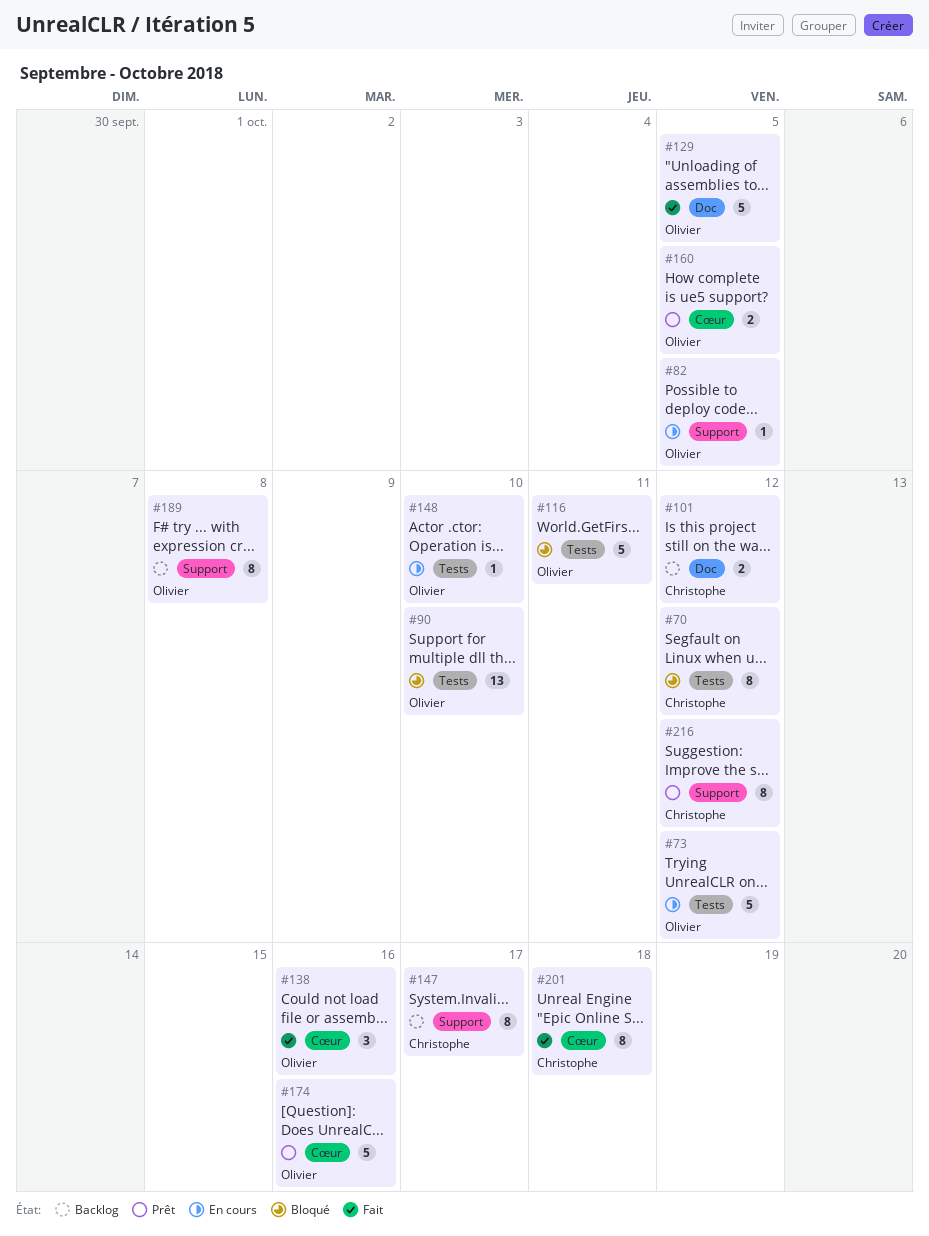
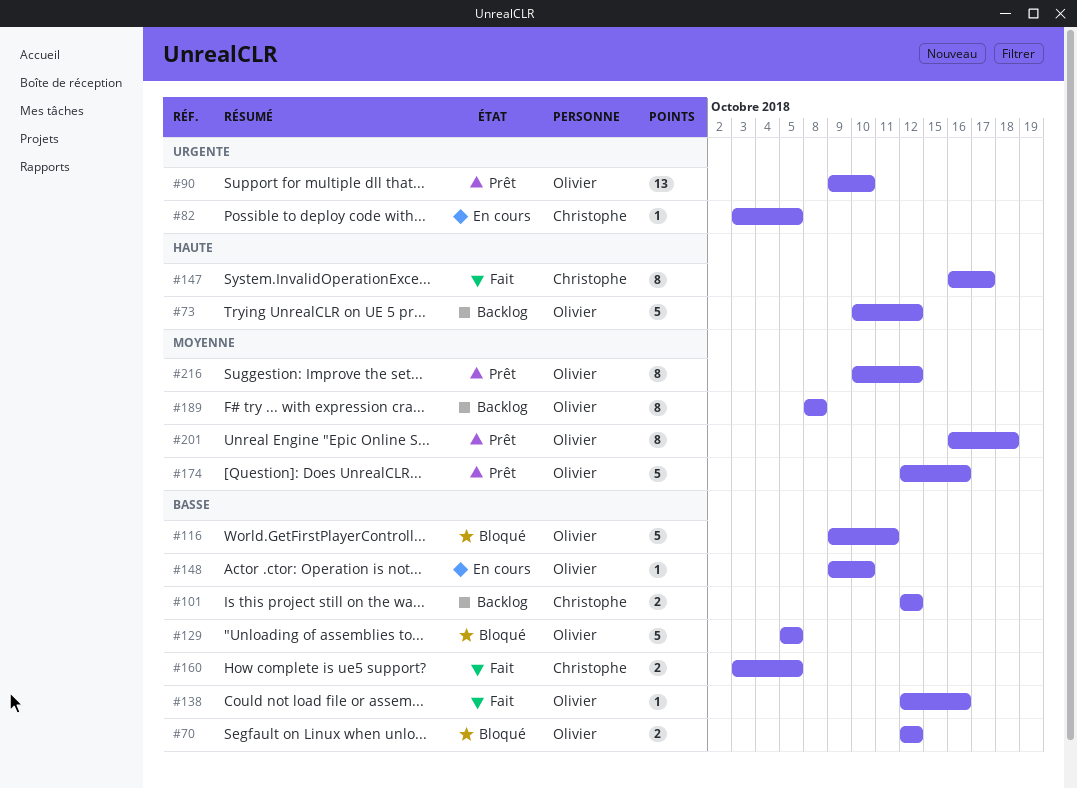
#70, owner: Christophe -> Olivier
#70, estimate: 8 -> 2
#73, status: En cours -> Backlog
#82, owner: Olivier -> Christophe
#90, status: Bloqué -> Prêt
#129, status: Fait -> Bloqué
#138, estimate: 3 -> 1
#147, status: Backlog -> Fait
#160, status: Prêt -> Fait
#160, owner: Olivier -> Christophe
#201, status: Fait -> Prêt
#201, owner: Christophe -> Olivier
#216, owner: Christophe -> Olivier

